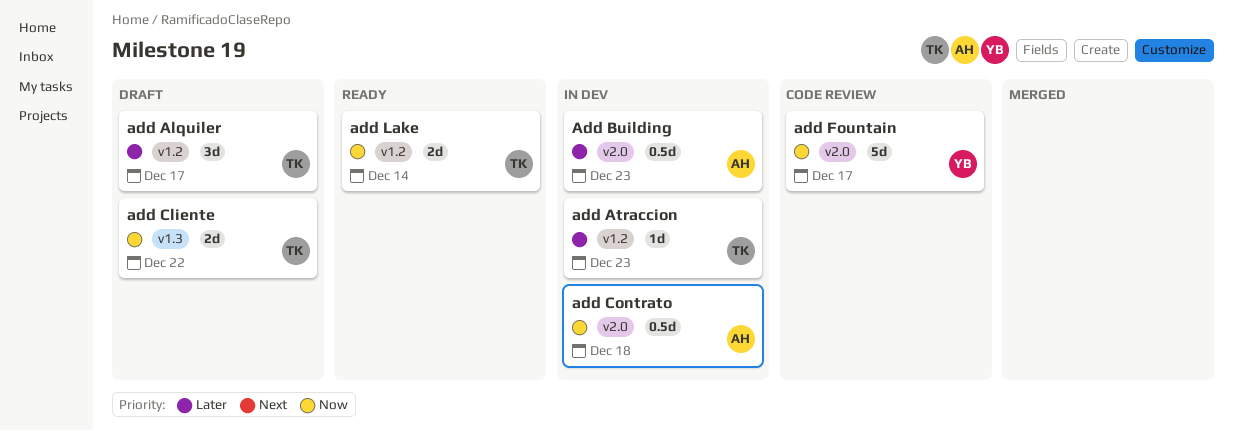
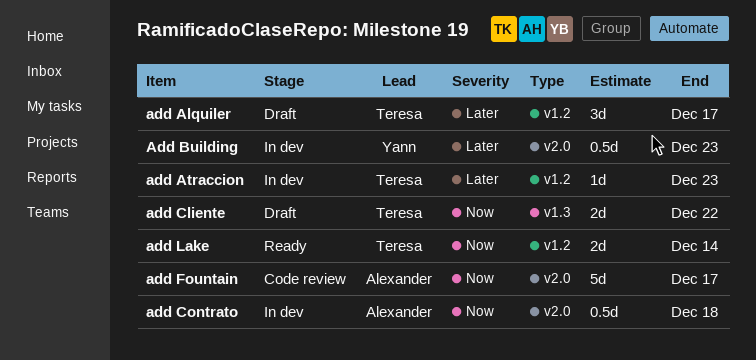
Add Building, owner: Alexander -> Yann
add Fountain, owner: Yann -> Alexander

